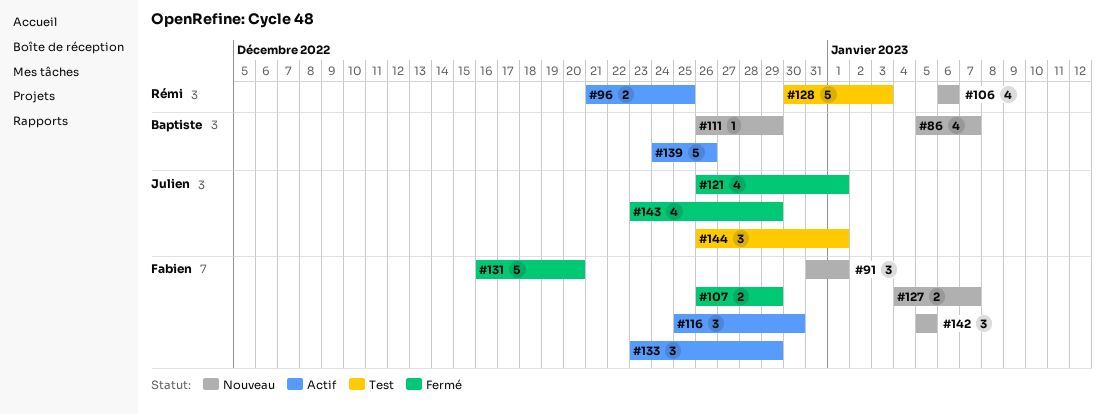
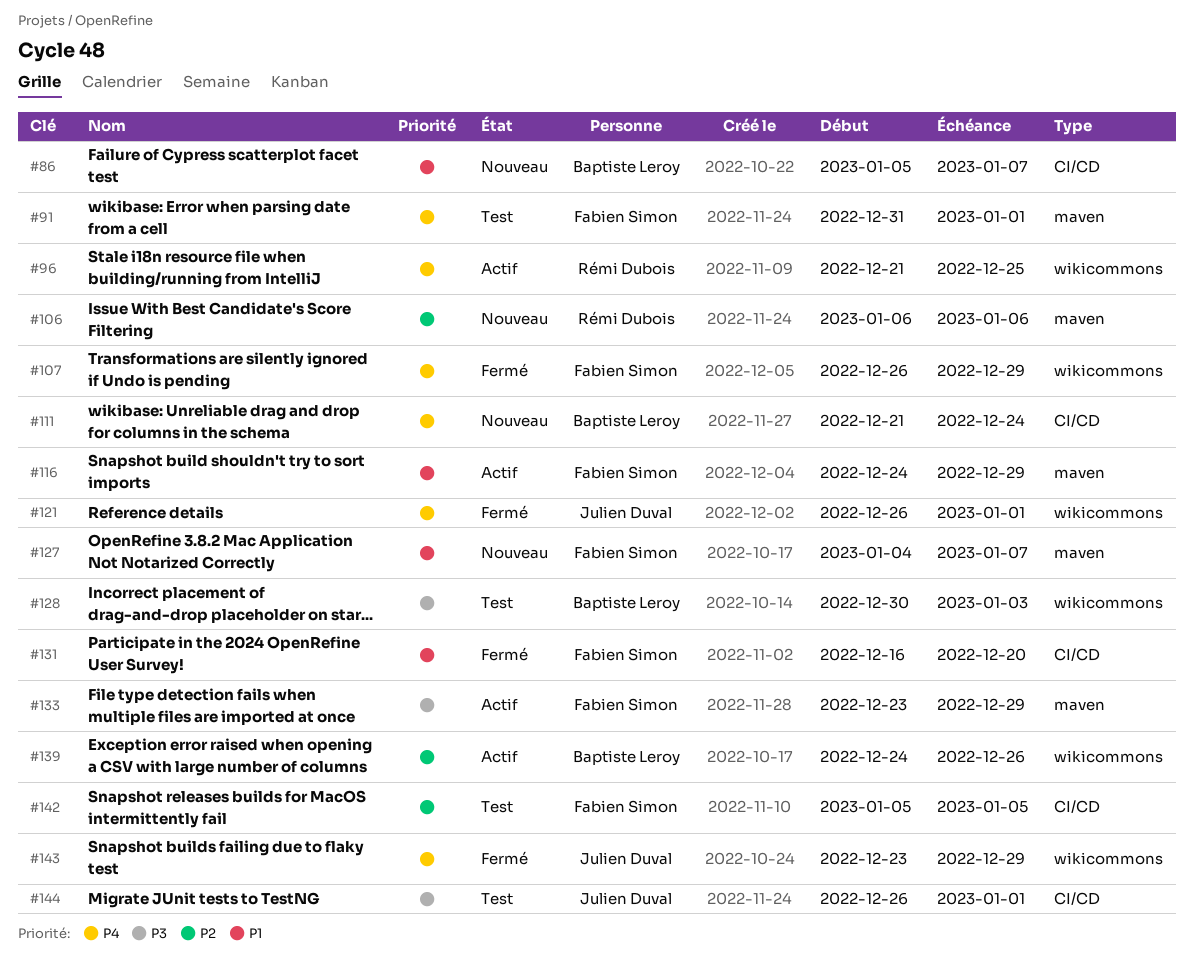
#91, status: Nouveau -> Test
#111, start: Dec 26 -> Dec 21
#111, due: Dec 29 -> Dec 24
#116, start: Dec 25 -> Dec 24
#116, due: Dec 30 -> Dec 29
#128, owner: Rémi Dubois -> Baptiste Leroy
#142, status: Nouveau -> Test

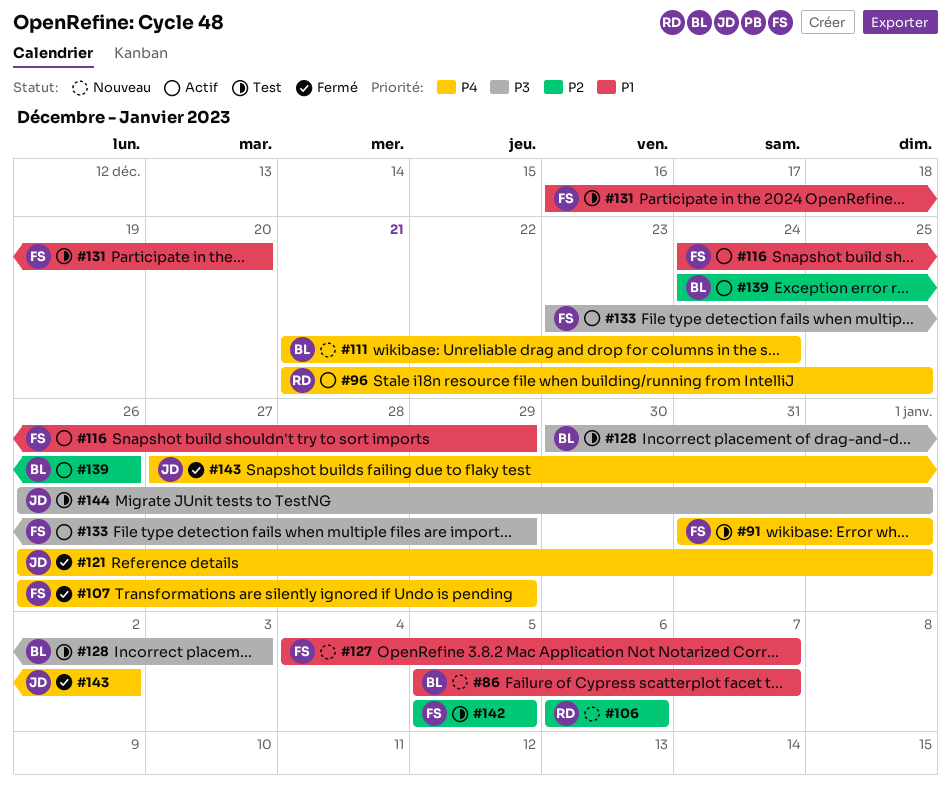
#131, status: Fermé -> Test
#143, start: Dec 23 -> Dec 27
#143, due: Dec 29 -> Jan 2

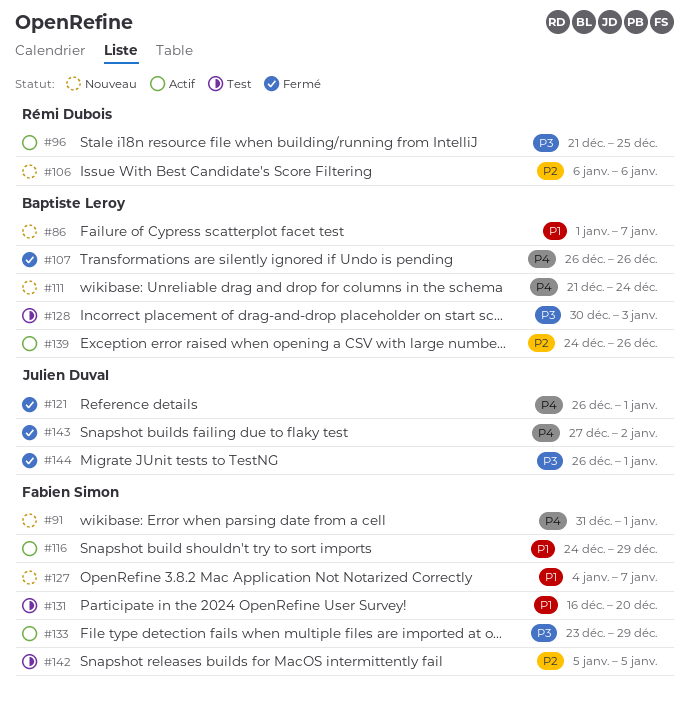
#86, start: Jan 5 -> Jan 1
#91, status: Test -> Nouveau
#96, priority: P4 -> P3
#107, owner: Fabien Simon -> Baptiste Leroy
#107, due: Dec 29 -> Dec 26
#144, status: Test -> Fermé

